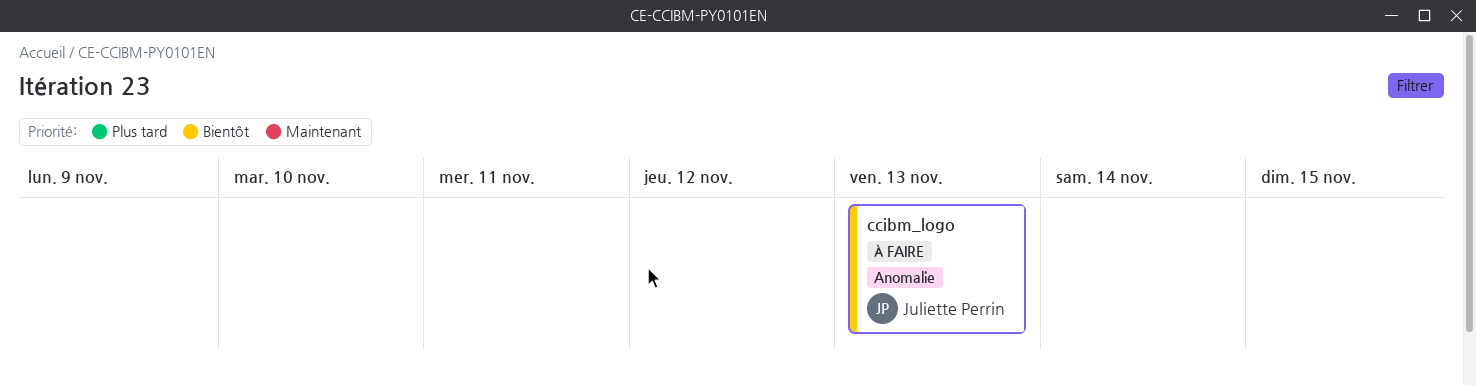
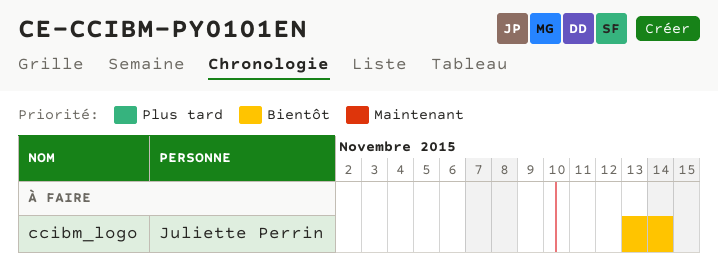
ccibm_logo, due: Nov 13 -> Nov 14

